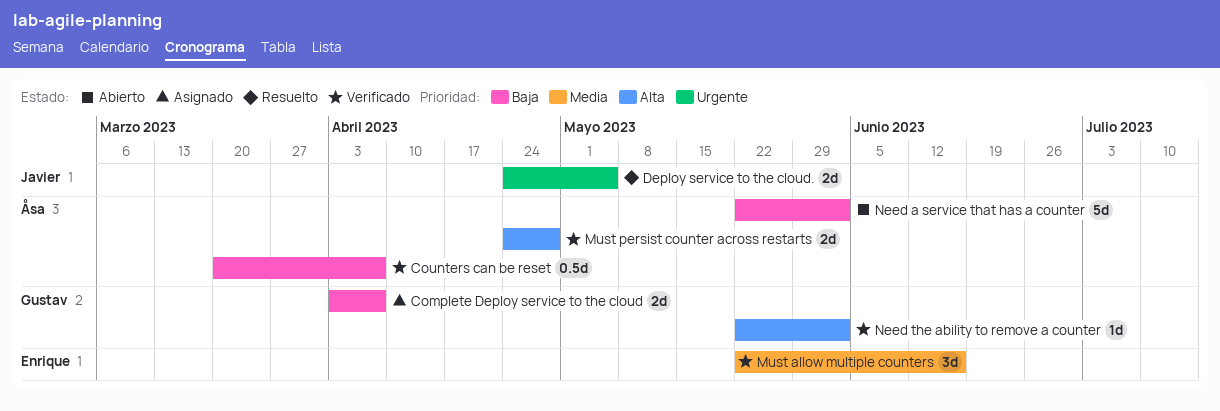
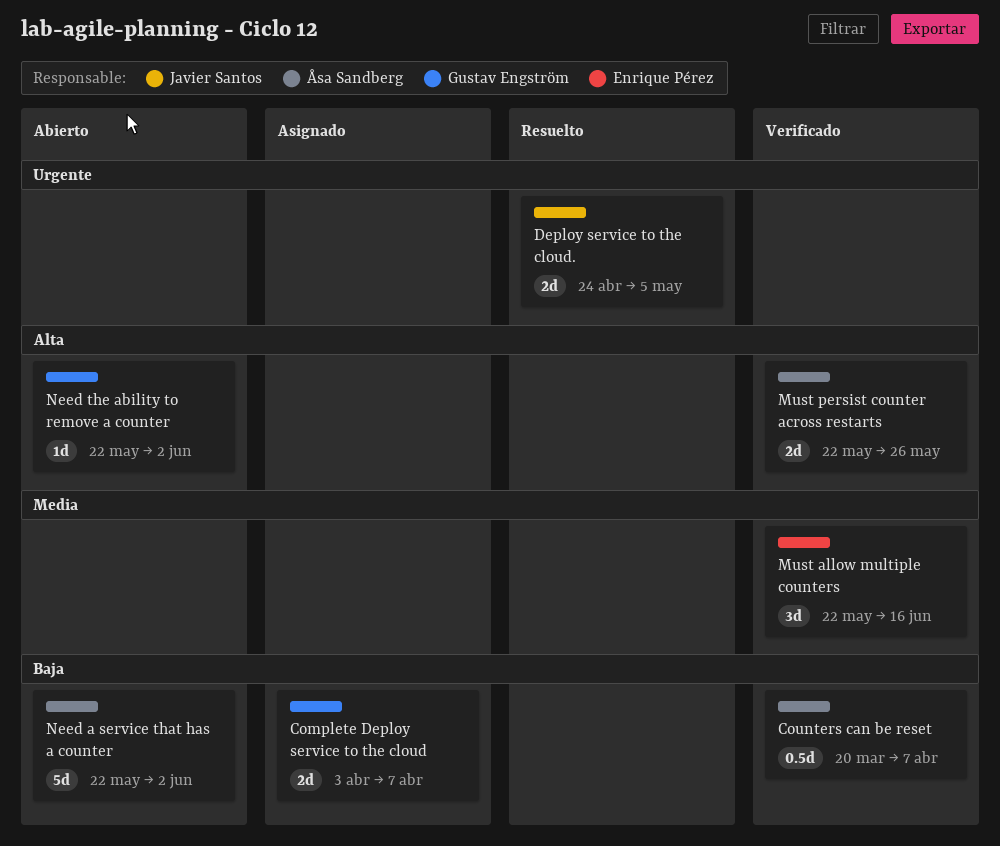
Must persist counter across restarts, start: Apr 24 -> May 22
Must persist counter across restarts, due: Apr 28 -> May 26
Need the ability to remove a counter, status: Verificado -> Abierto

